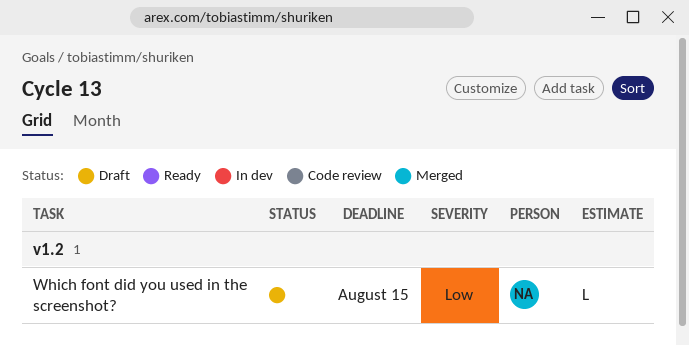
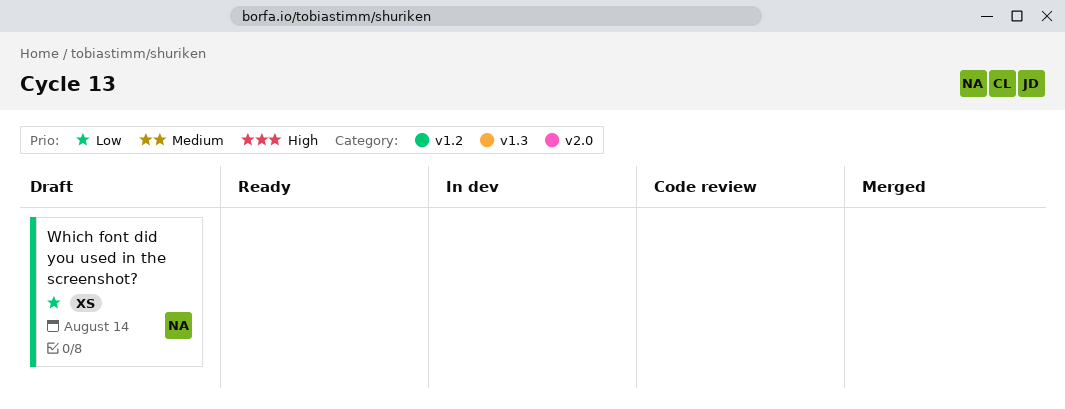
Which font did you used in the screenshot?, estimate: L -> XS
Which font did you used in the screenshot?, due: Aug 15 -> Aug 14

